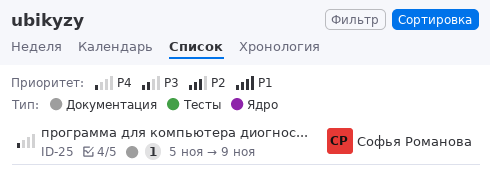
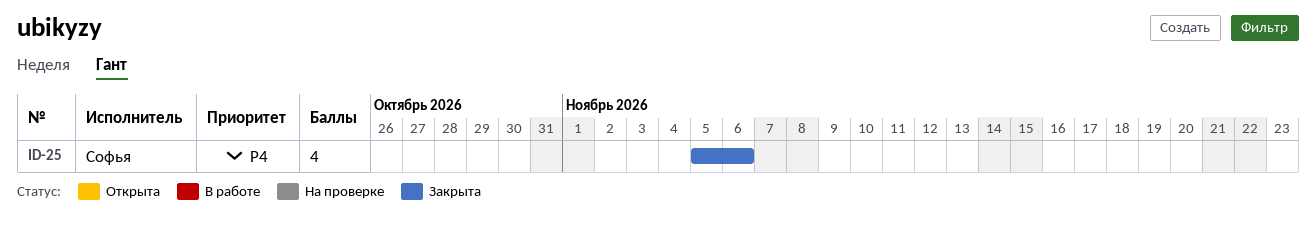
ID-25, estimate: 1 -> 4
ID-25, due: Nov 9 -> Nov 6

